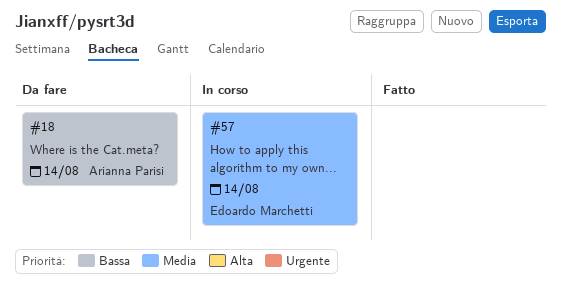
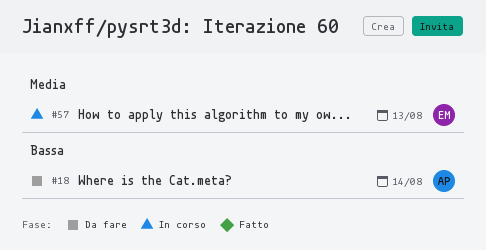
#57, due: Aug 14 -> Aug 13

